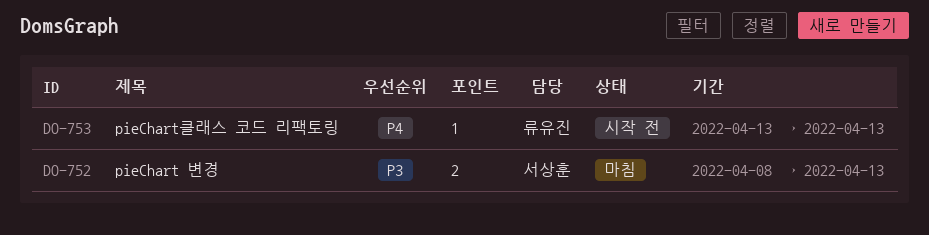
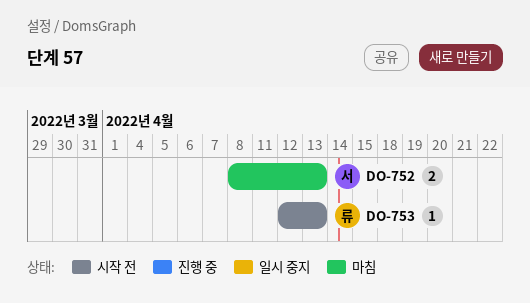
DO-753, start: Apr 13 -> Apr 12

